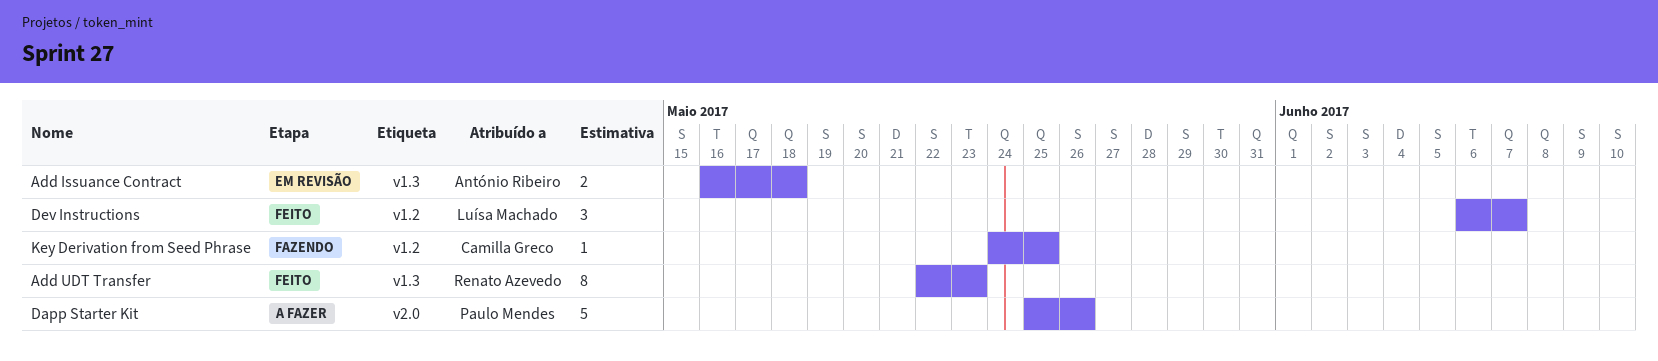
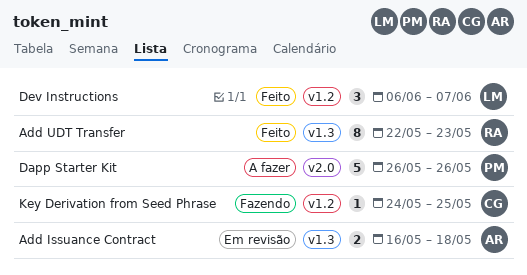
Dapp Starter Kit, start: May 25 -> May 26

